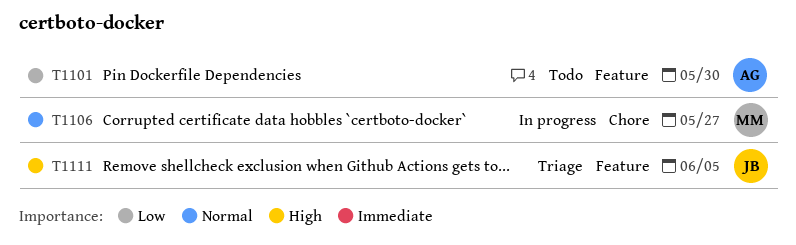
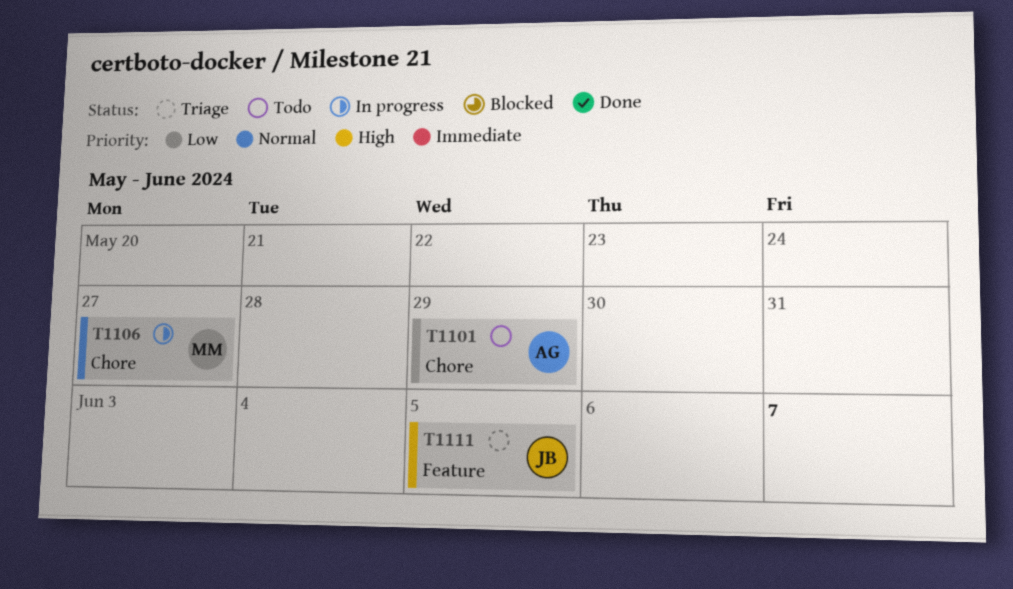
T1101, label: Feature -> Chore
T1101, due: May 30 -> May 29

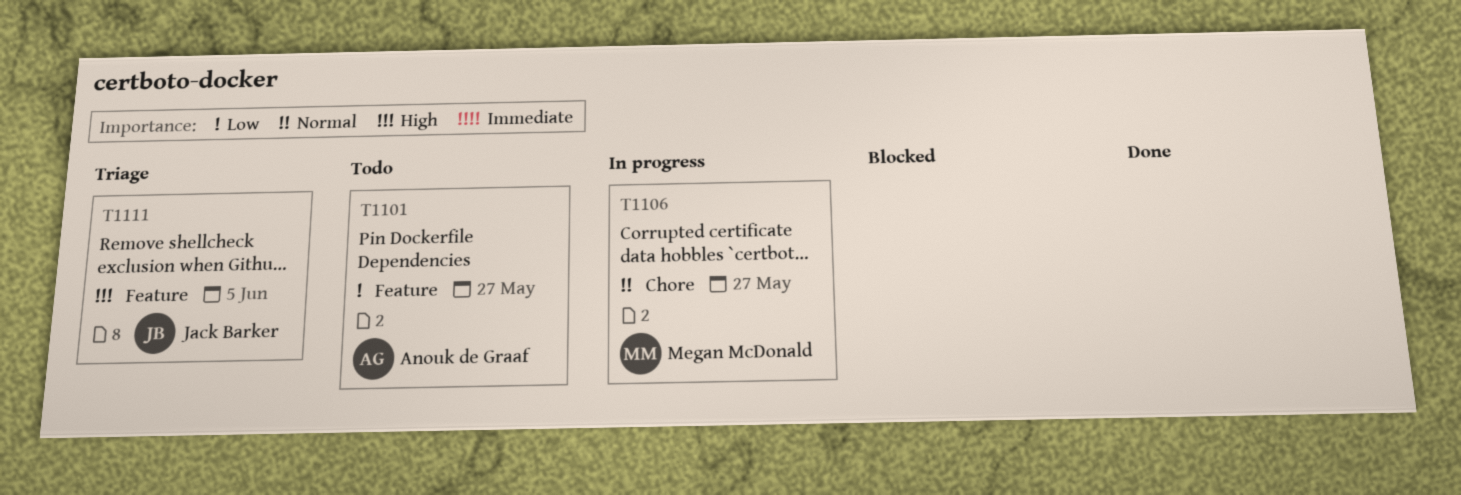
T1101, label: Chore -> Feature
T1101, due: May 29 -> May 27

